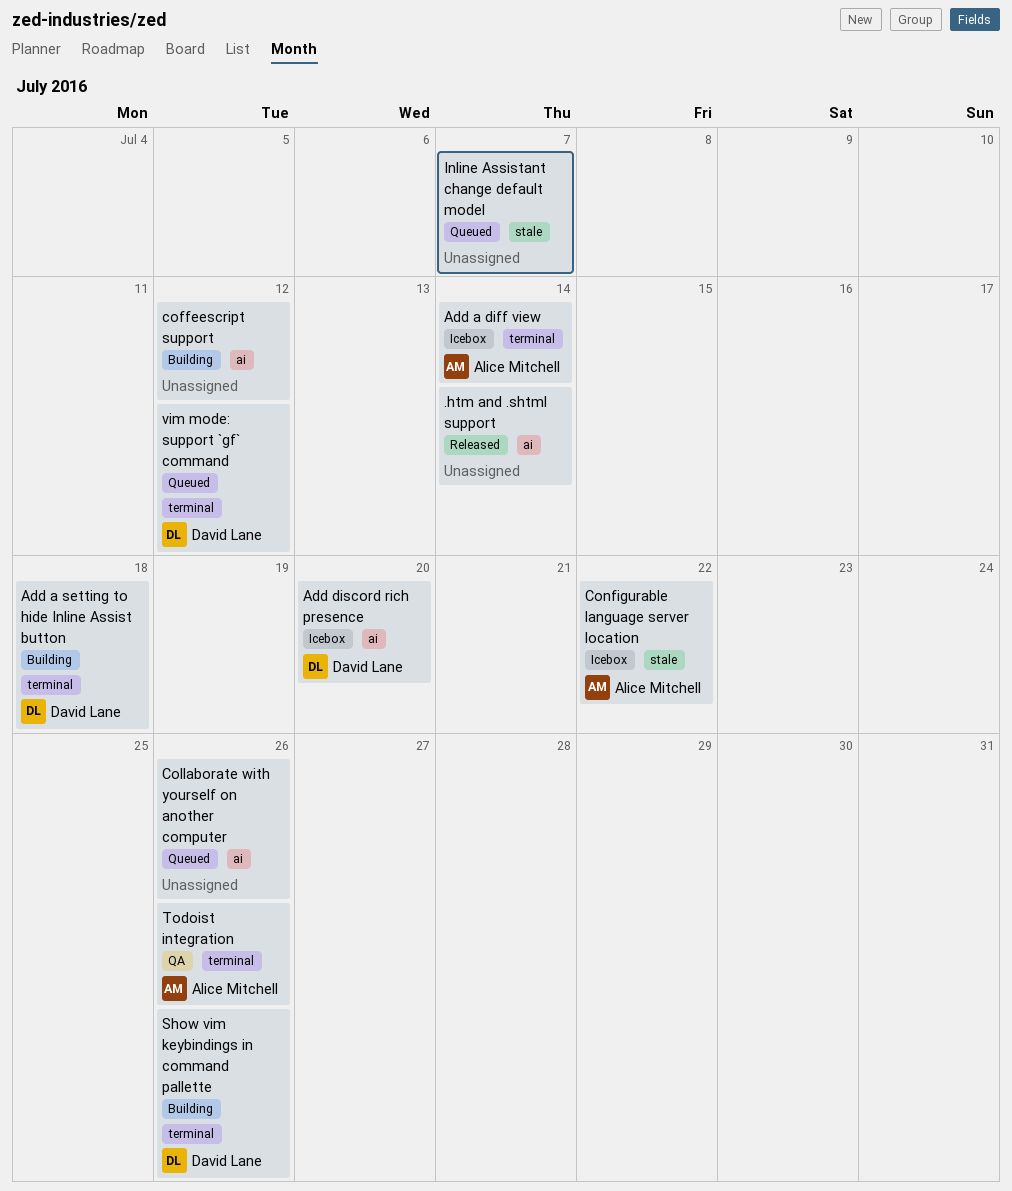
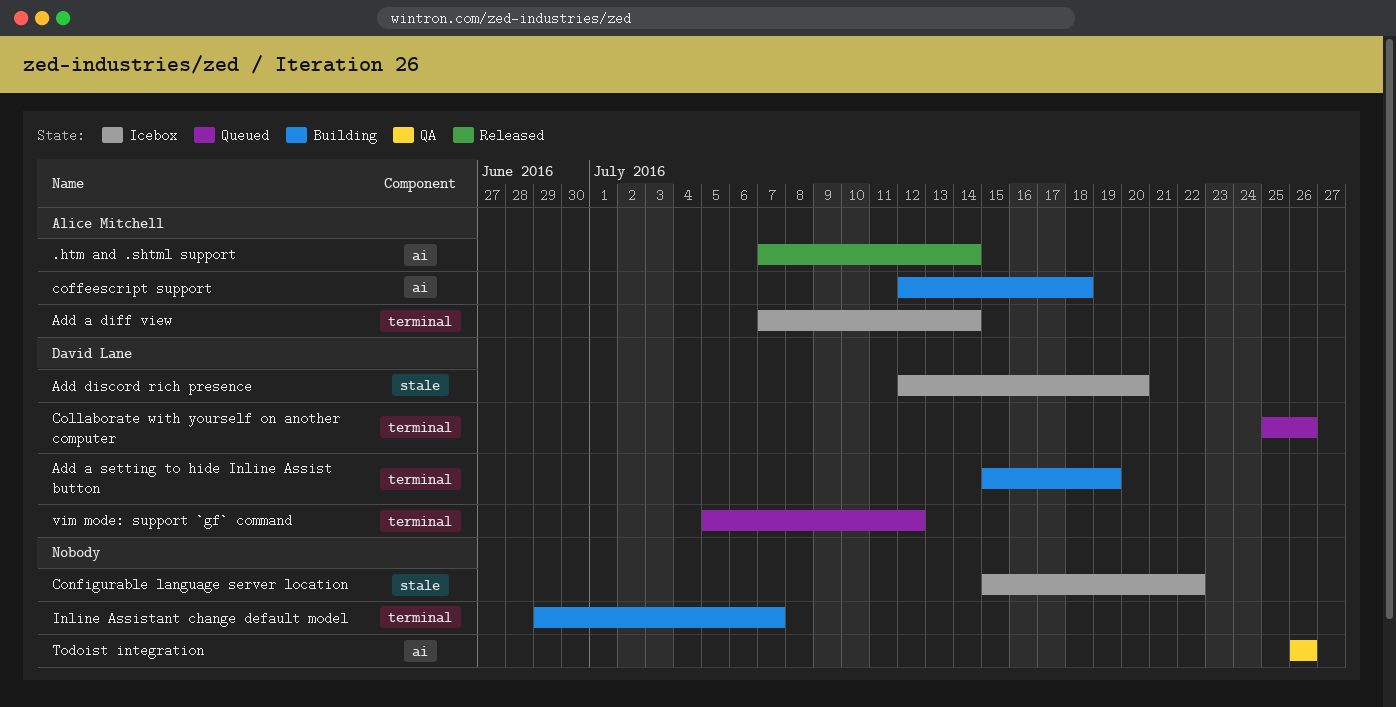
.htm and .shtml support, owner: none -> Alice Mitchell
Add a setting to hide Inline Assist button, due: Jul 18 -> Jul 19
Add discord rich presence, label: ai -> stale
coffeescript support, owner: none -> Alice Mitchell
coffeescript support, due: Jul 12 -> Jul 18
Collaborate with yourself on another computer, owner: none -> David Lane
Collaborate with yourself on another computer, label: ai -> terminal
Configurable language server location, owner: Alice Mitchell -> none
Inline Assistant change default model, status: Queued -> Building
Inline Assistant change default model, label: stale -> terminal
Show vim keybindings in command pallette: present -> none
Todoist integration, owner: Alice Mitchell -> none
Todoist integration, label: terminal -> ai

